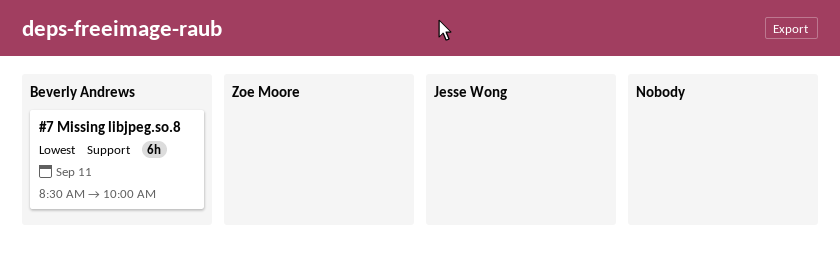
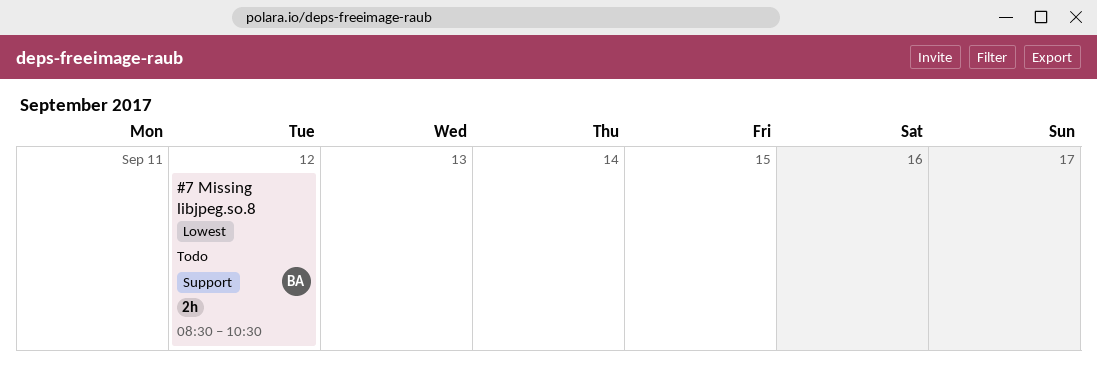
#7, estimate: 6h -> 2h
#7, day: Sep 11 -> Sep 12
#7, ends: 10:00 -> 10:30

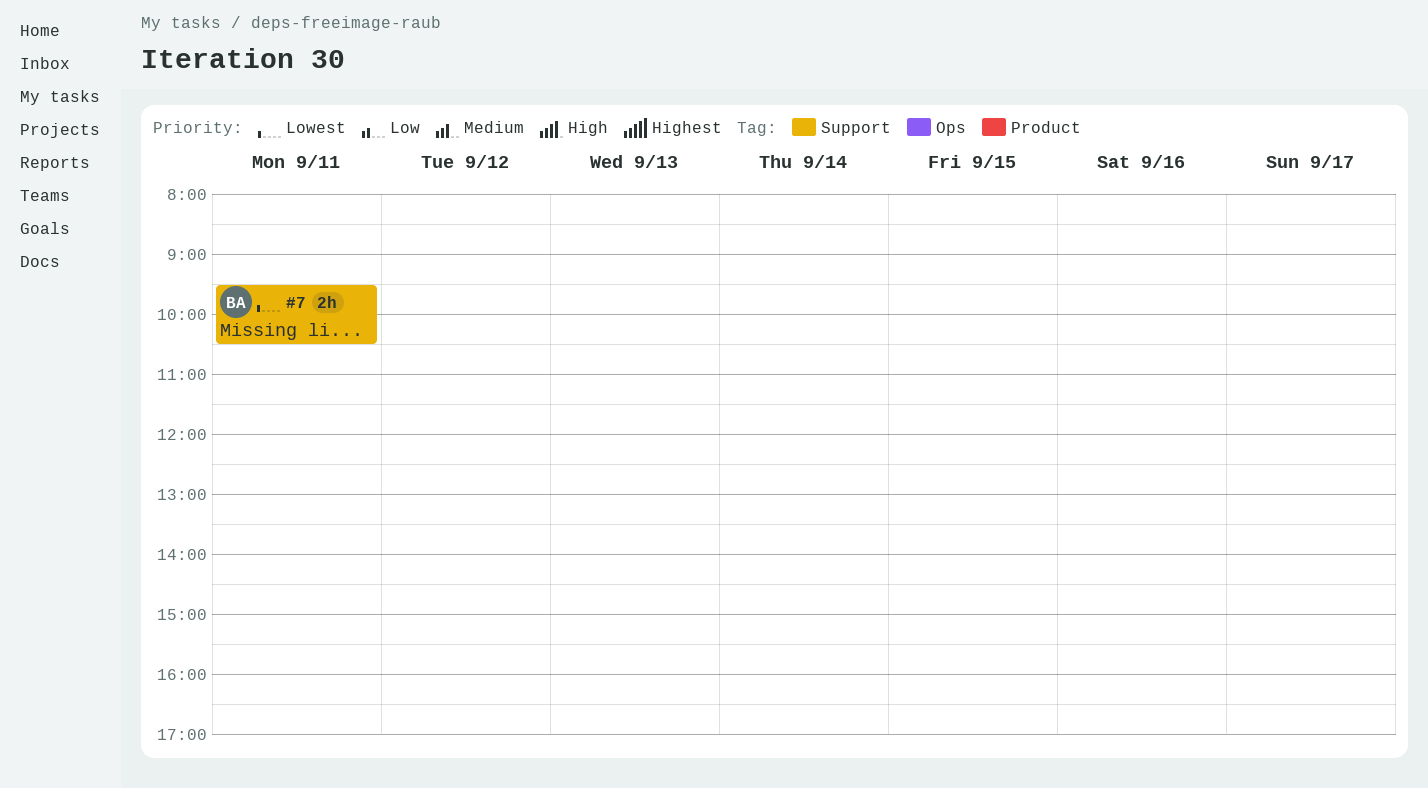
#7, day: Sep 12 -> Sep 11
#7, begins: 08:30 -> 09:30

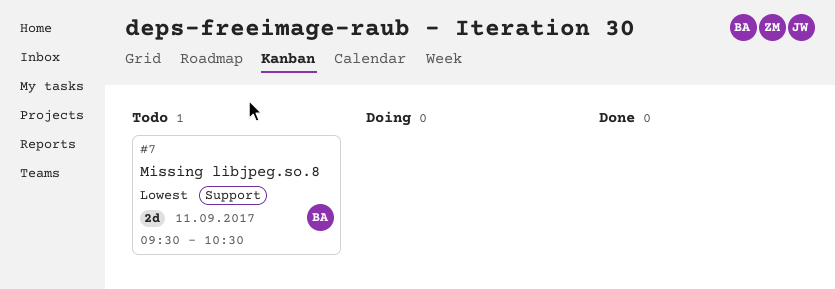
#7, estimate: 2h -> 2d

